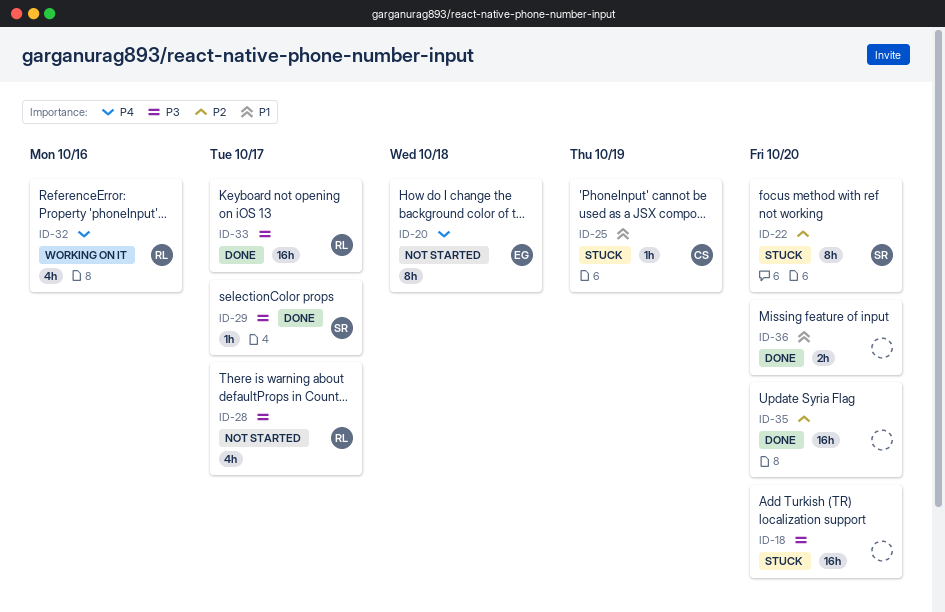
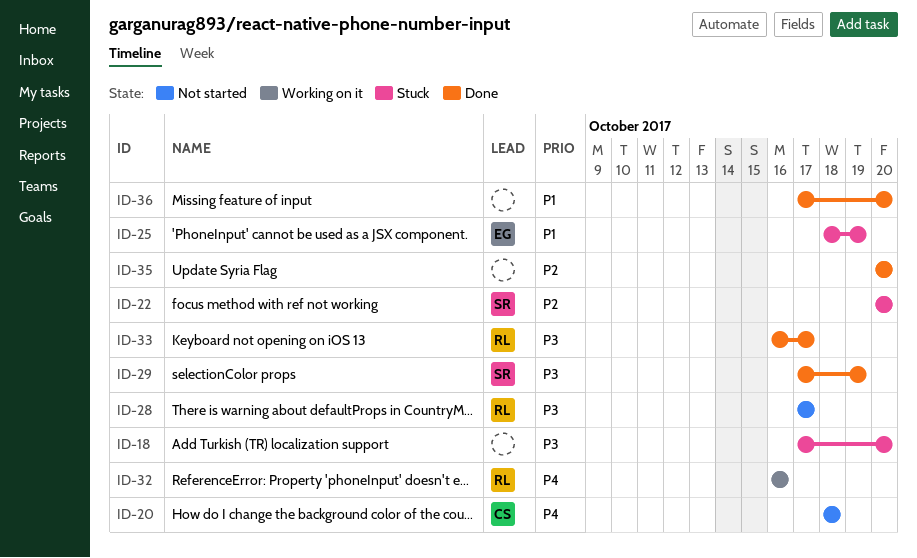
ID-20, owner: EG -> CS
ID-25, owner: CS -> EG
ID-29, due: Oct 17 -> Oct 19

